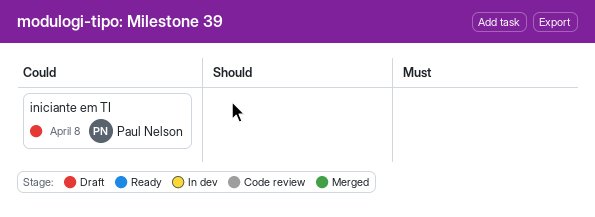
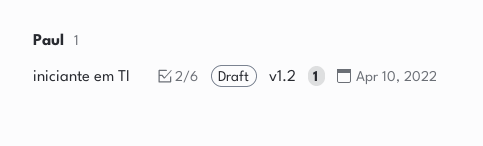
iniciante em TI, due: Apr 8 -> Apr 10

